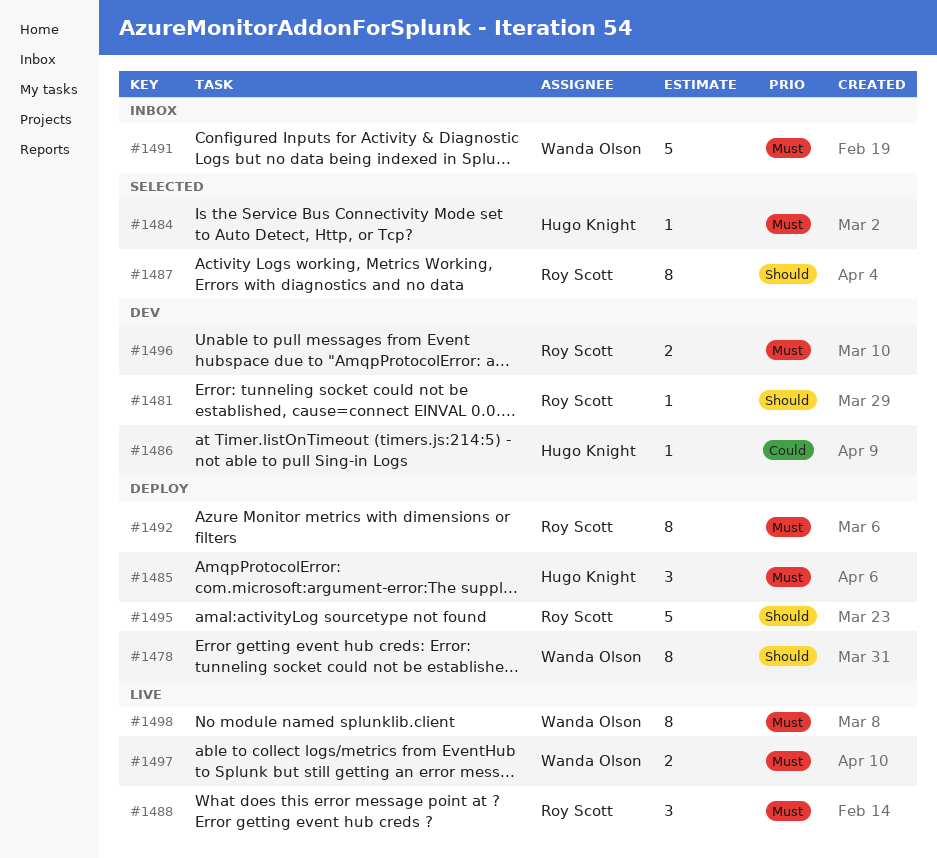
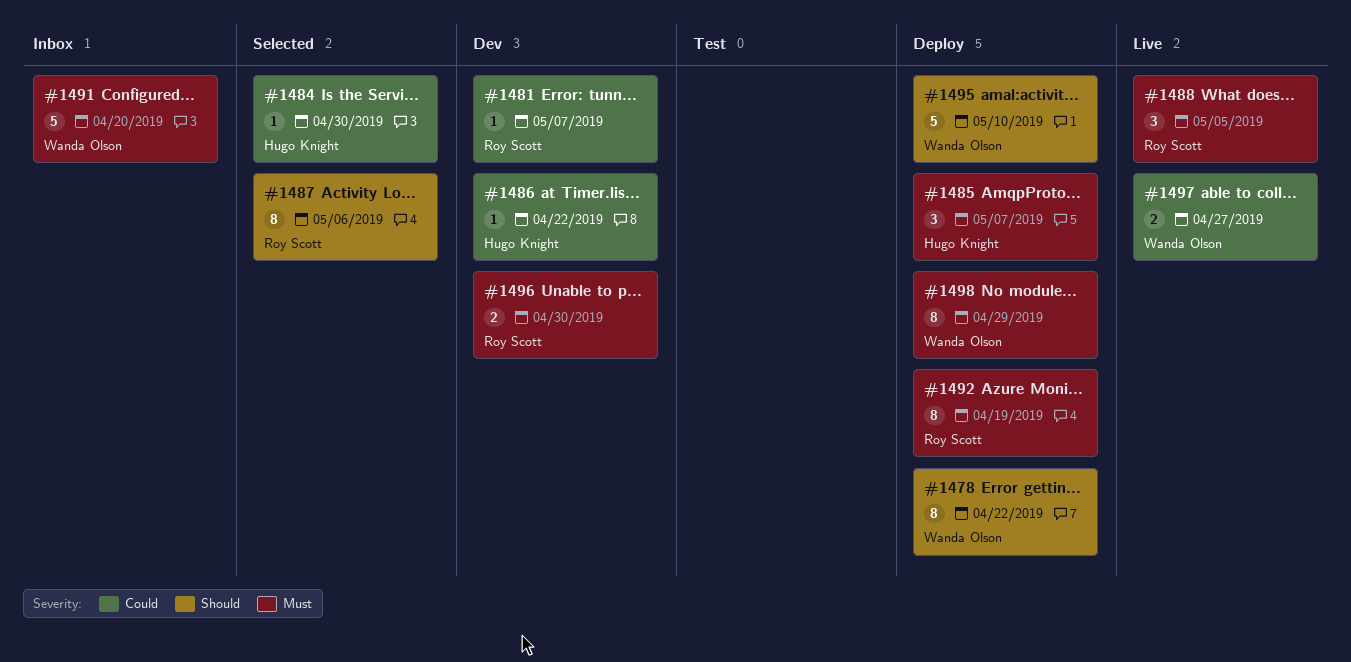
#1481, priority: Should -> Could
#1484, priority: Must -> Could
#1495, owner: Roy Scott -> Wanda Olson
#1497, priority: Must -> Could
#1498, status: Live -> Deploy

